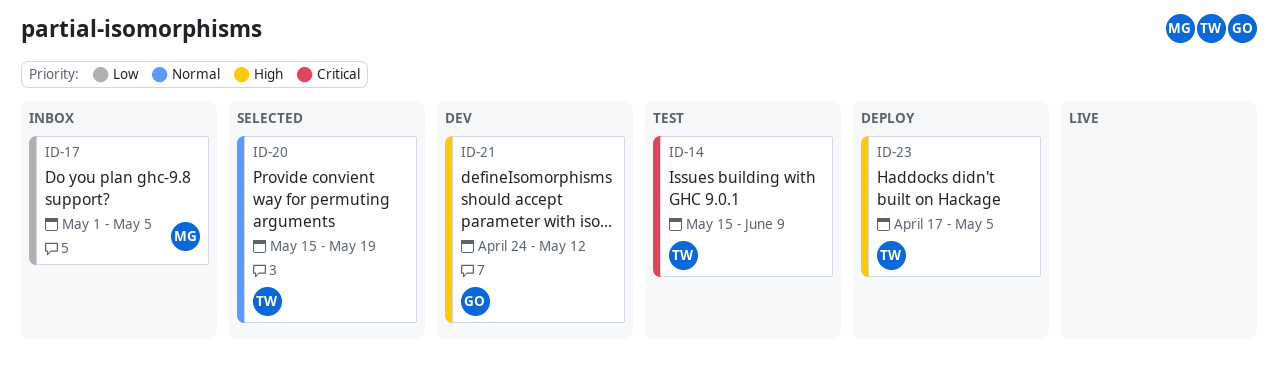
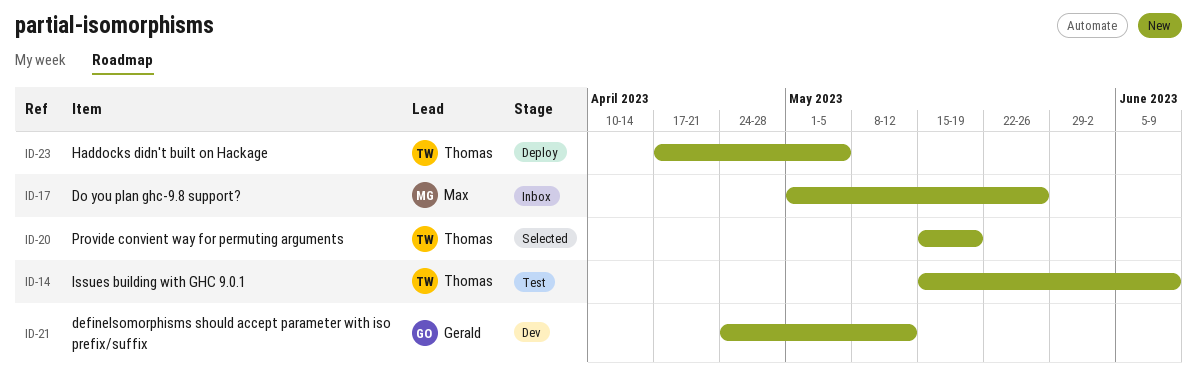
ID-17, due: May 5 -> May 26

